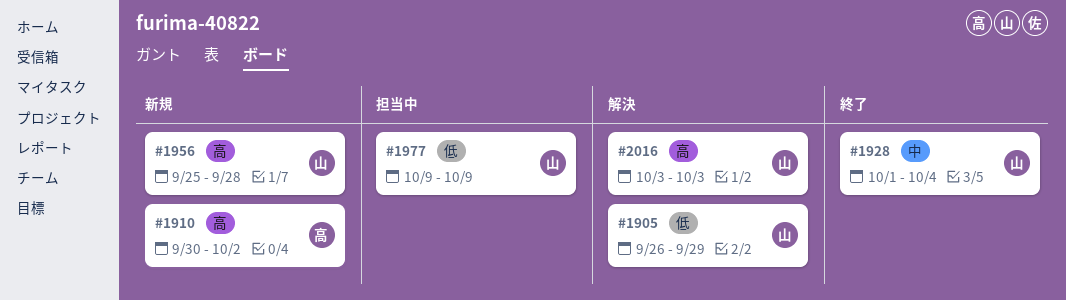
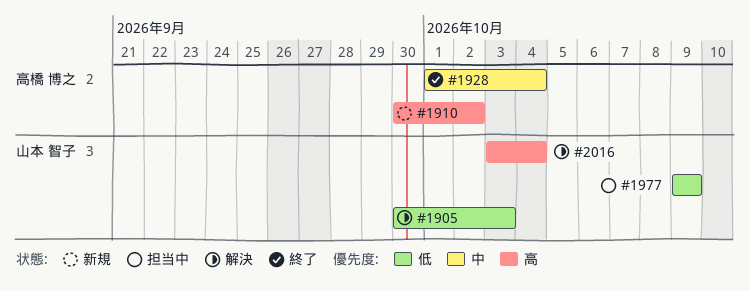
#1905, start: Sep 26 -> Sep 30
#1905, due: Sep 29 -> Oct 3
#1928, owner: 山本 智子 -> 高橋 博之
#1956: present -> none
#2016, due: Oct 3 -> Oct 4

